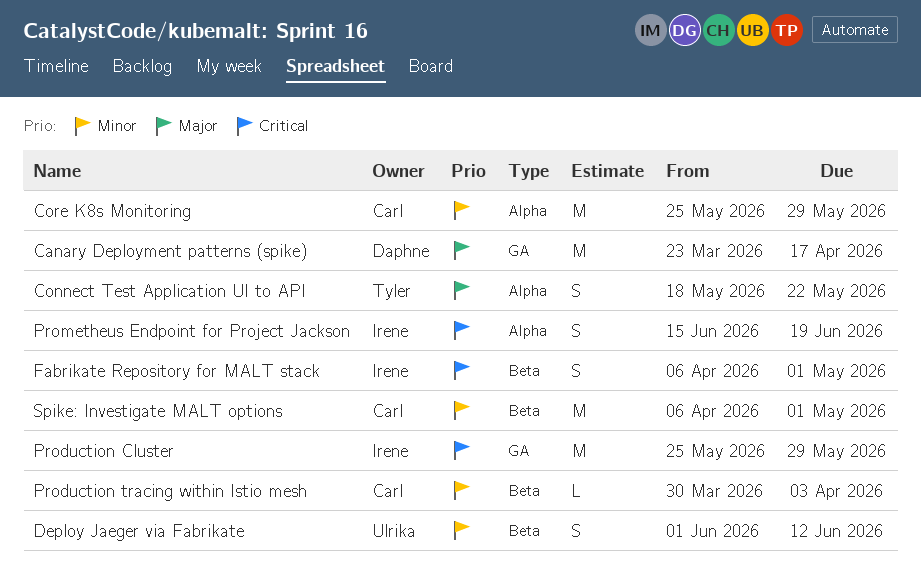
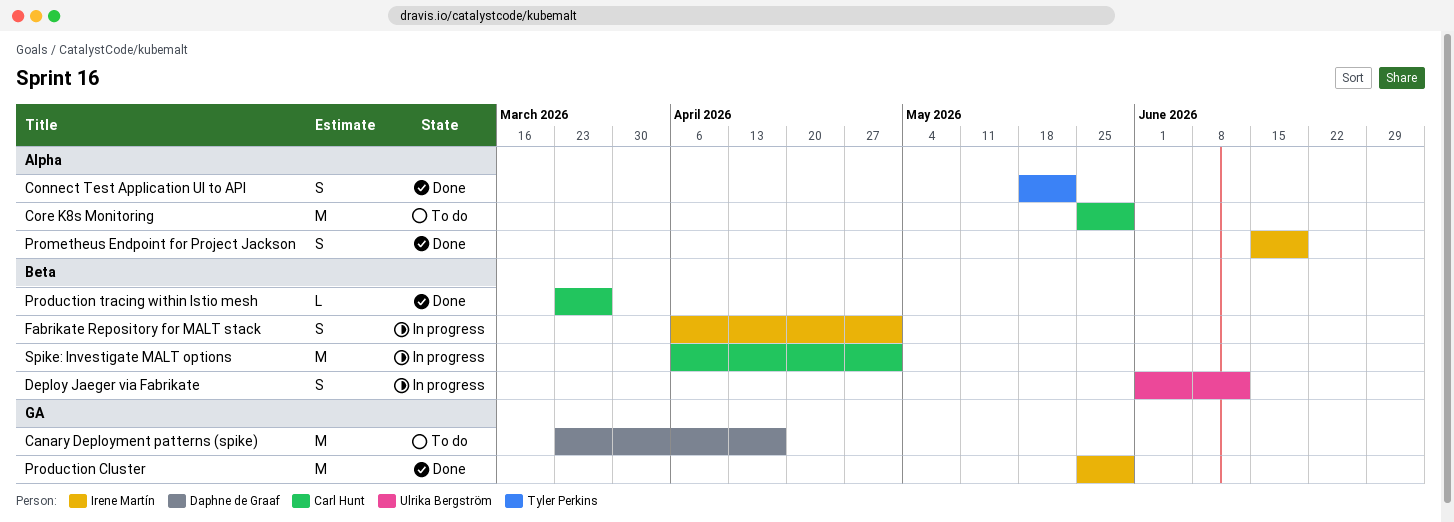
Production tracing within Istio mesh, start: Mar 30 -> Mar 23
Production tracing within Istio mesh, due: Apr 3 -> Mar 27

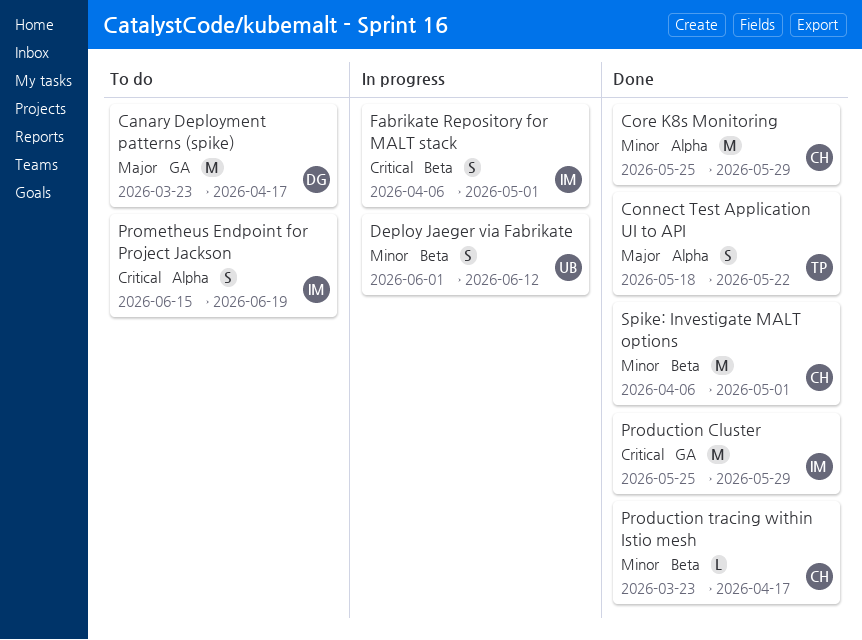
Core K8s Monitoring, status: To do -> Done
Production tracing within Istio mesh, due: Mar 27 -> Apr 17
Prometheus Endpoint for Project Jackson, status: Done -> To do
Spike: Investigate MALT options, status: In progress -> Done

